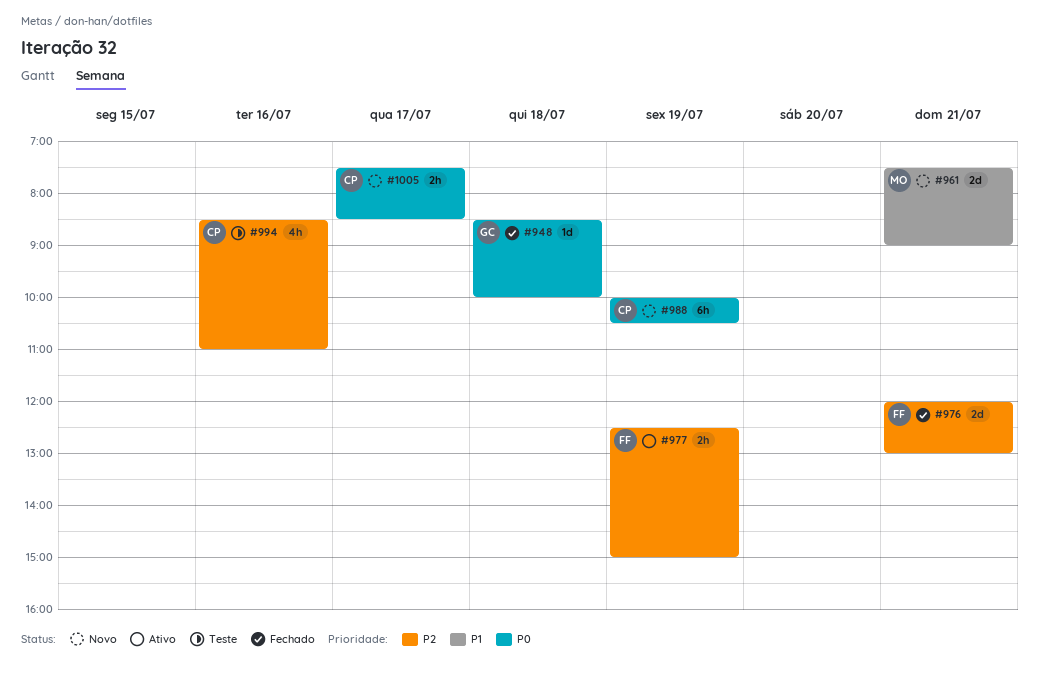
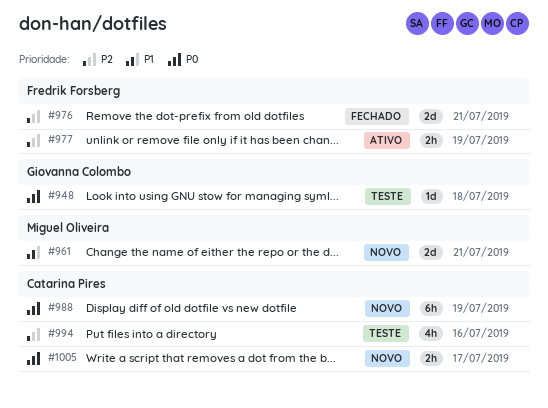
#948, status: Fechado -> Teste

